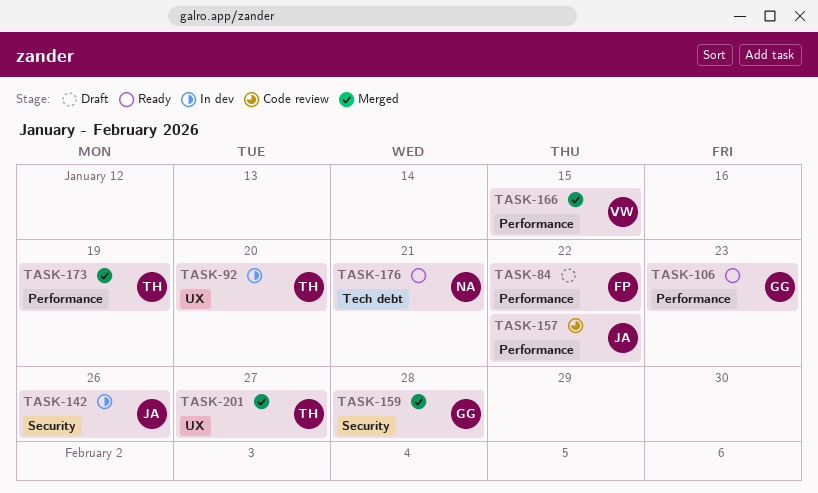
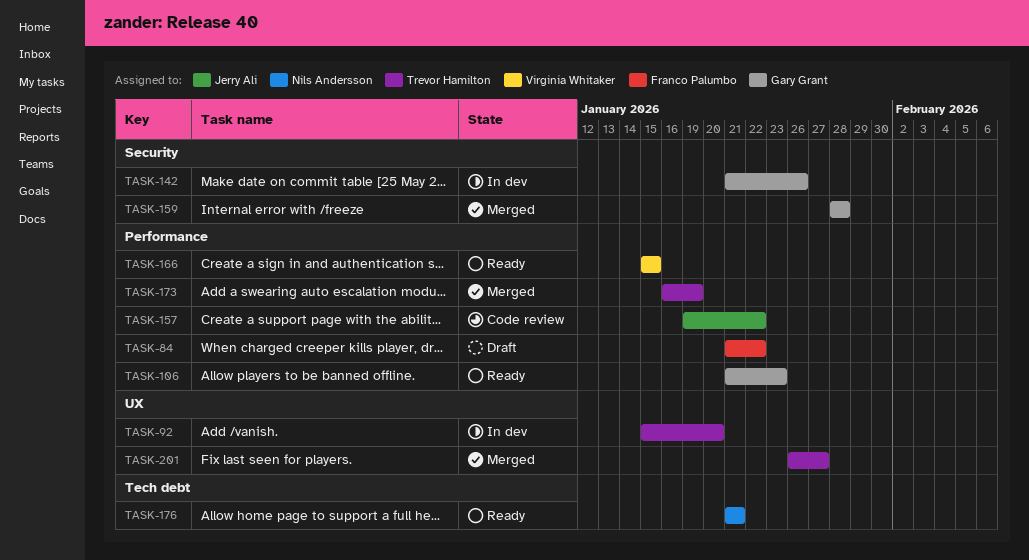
TASK-142, owner: Jerry Ali -> Gary Grant
TASK-166, status: Merged -> Ready

